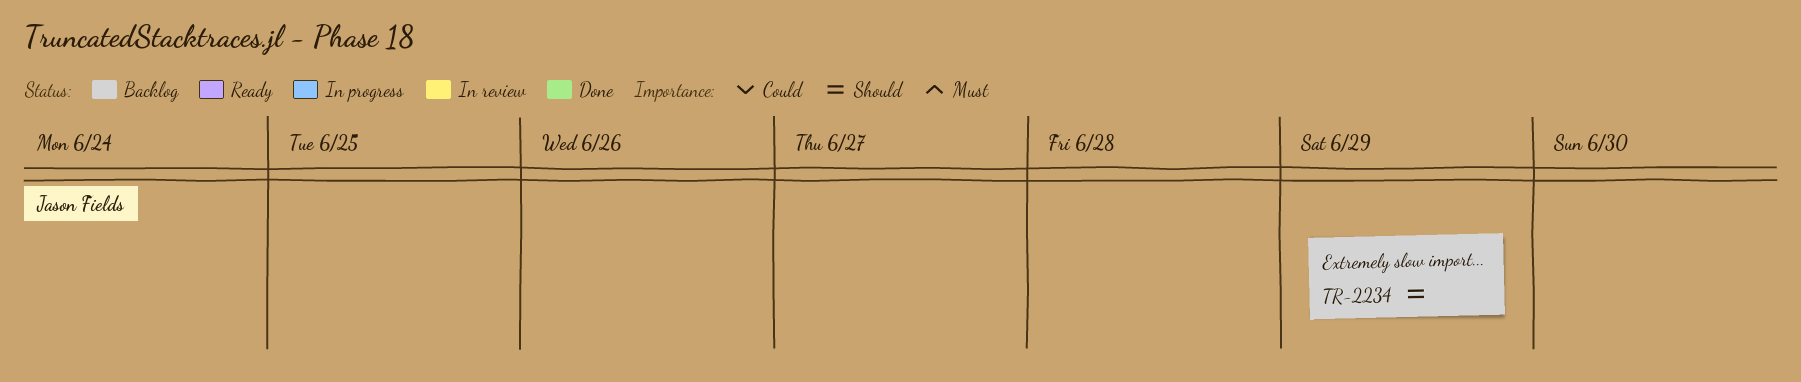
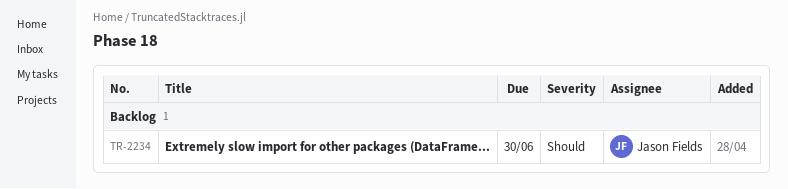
TR-2234, due: Jun 29 -> Jun 30

